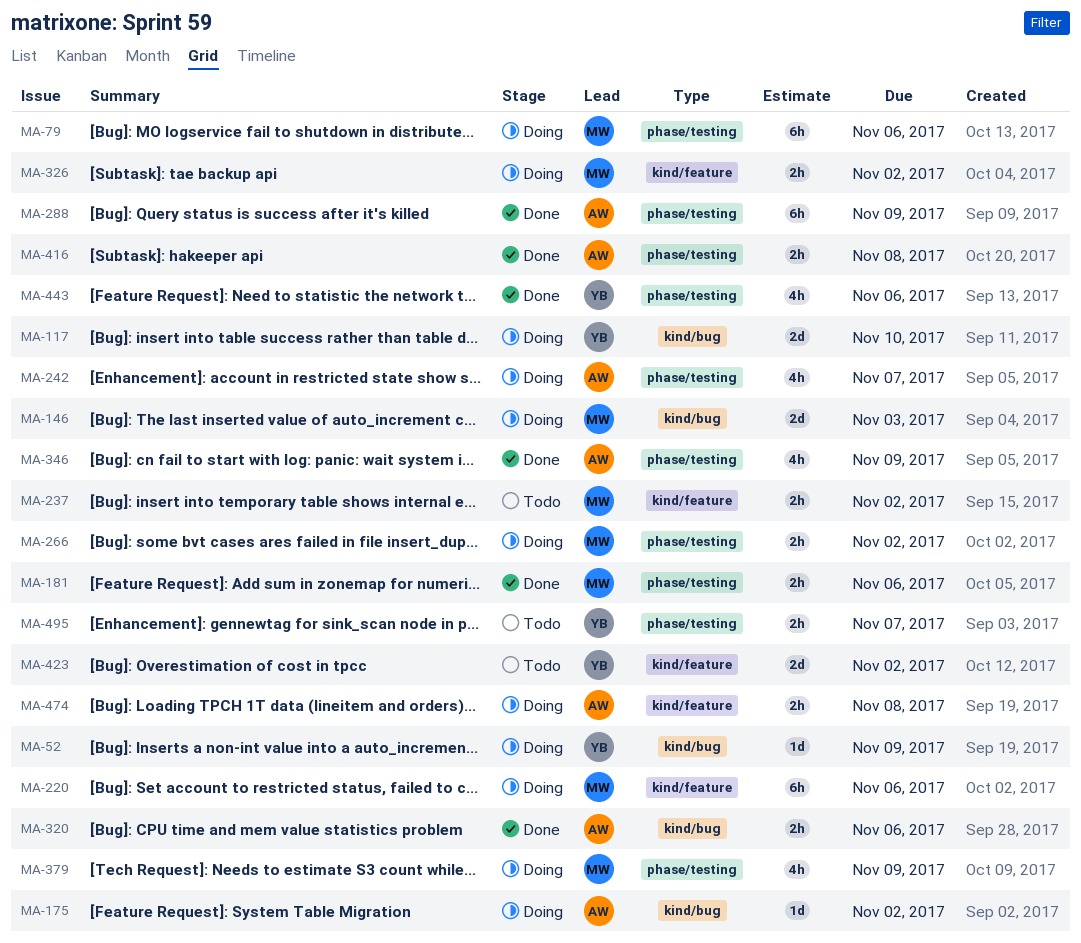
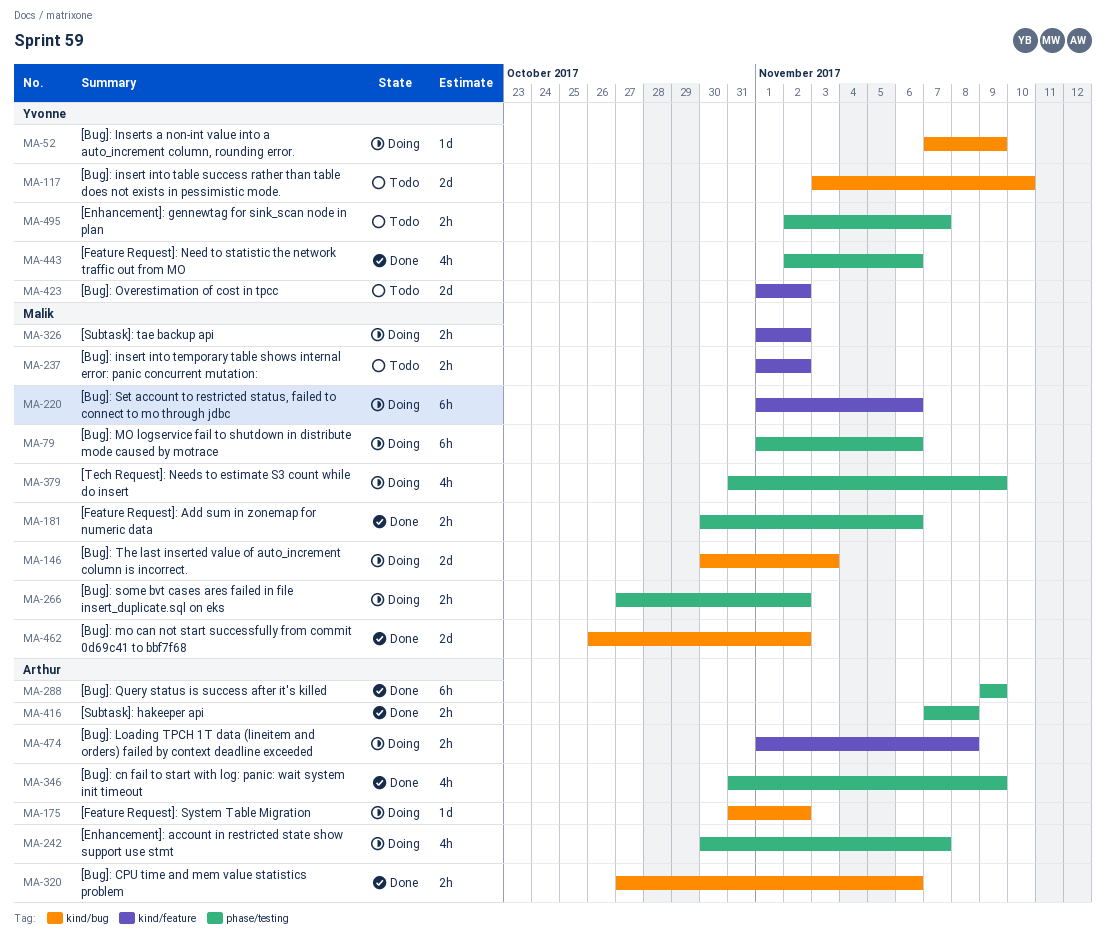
MA-117, status: Doing -> Todo
MA-462: none -> present

